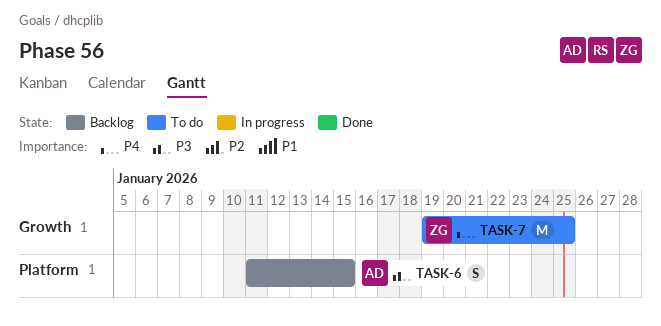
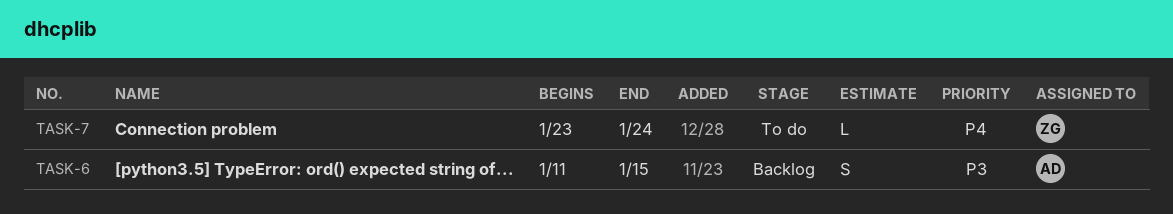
TASK-7, estimate: M -> L
TASK-7, start: Jan 19 -> Jan 23
TASK-7, due: Jan 25 -> Jan 24

